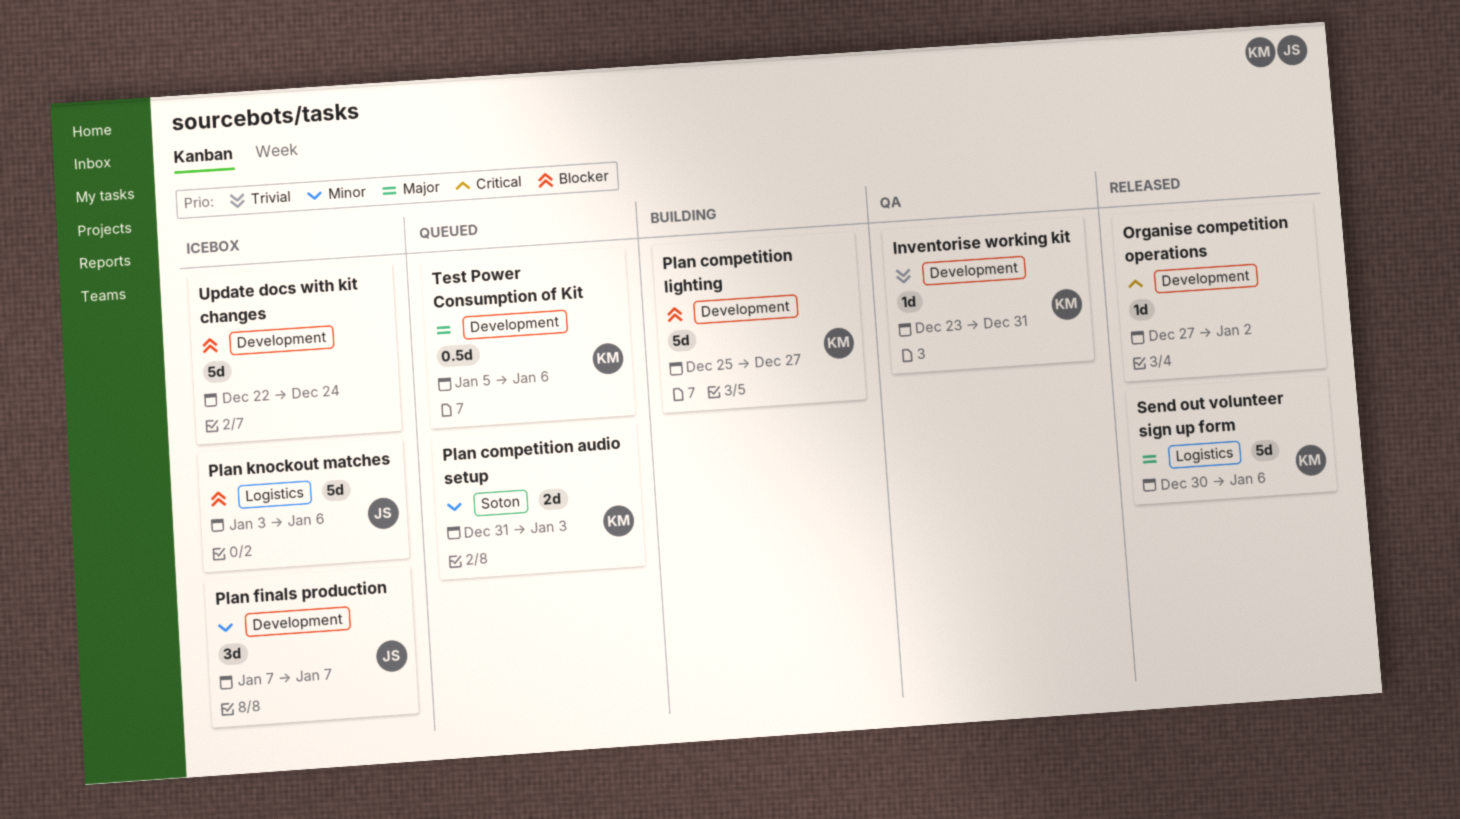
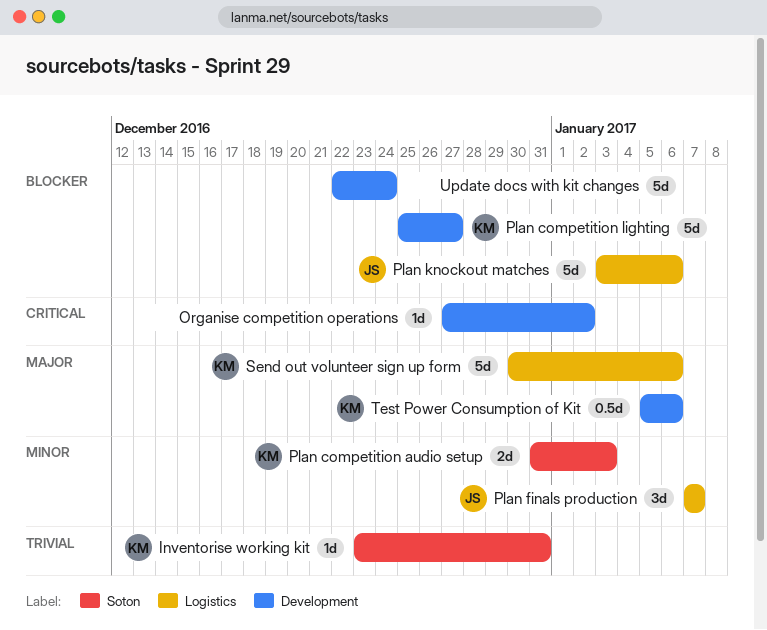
Inventorise working kit, label: Development -> Soton
Plan finals production, label: Development -> Logistics

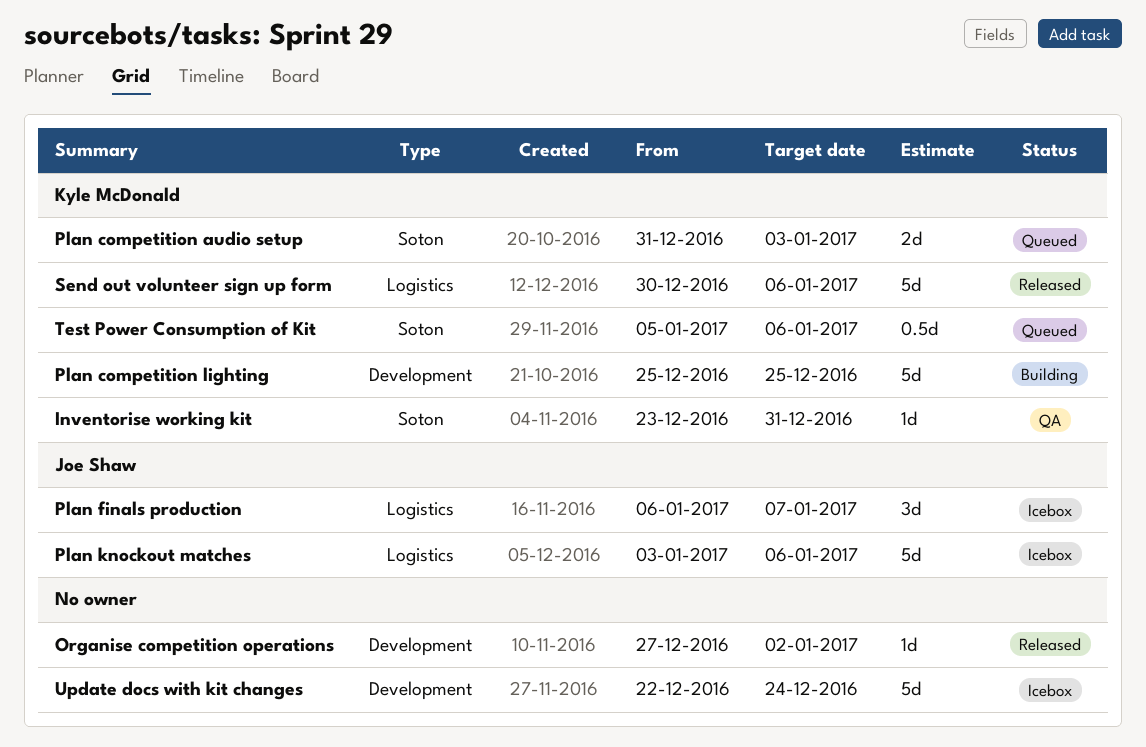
Plan competition lighting, due: Dec 27 -> Dec 25
Plan finals production, start: Jan 7 -> Jan 6
Test Power Consumption of Kit, label: Development -> Soton

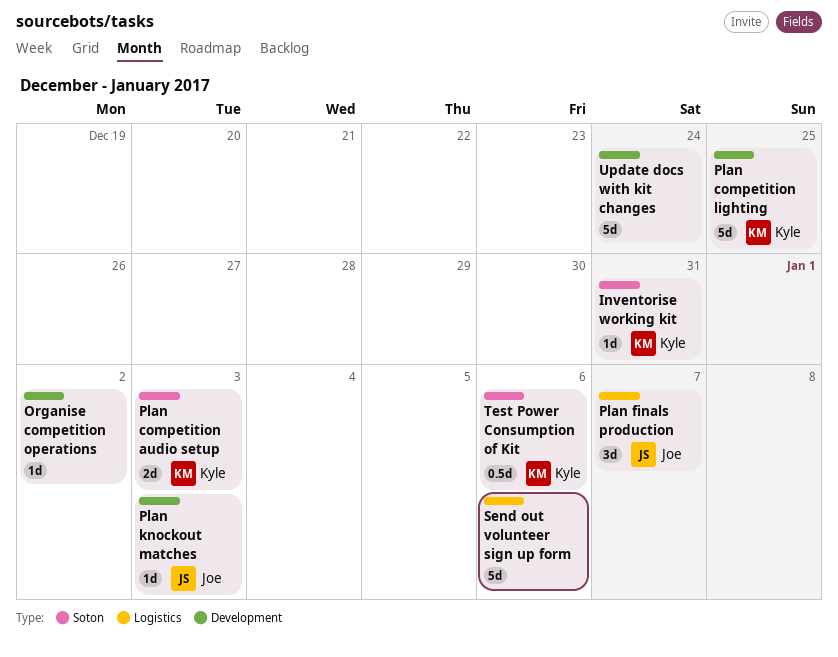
Plan knockout matches, label: Logistics -> Development
Plan knockout matches, estimate: 5d -> 1d
Plan knockout matches, due: Jan 6 -> Jan 3
Send out volunteer sign up form, owner: Kyle McDonald -> none

